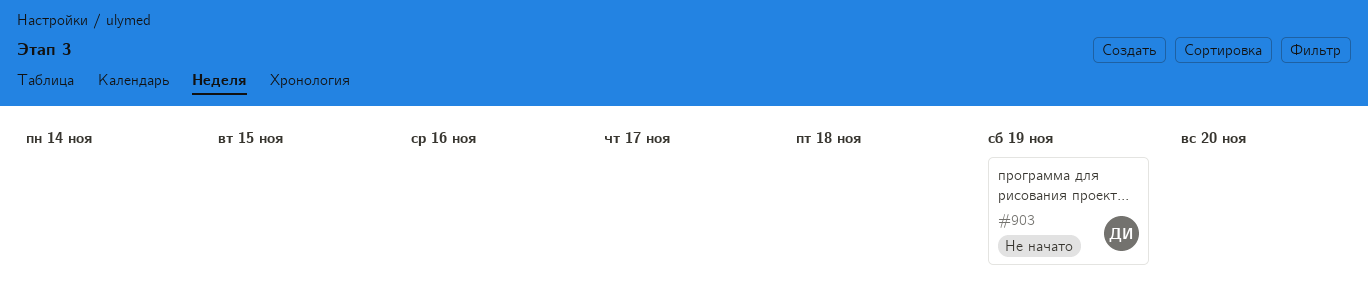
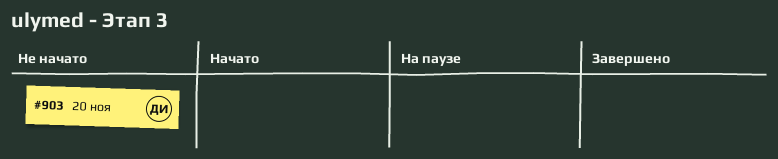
#903, due: Nov 19 -> Nov 20

